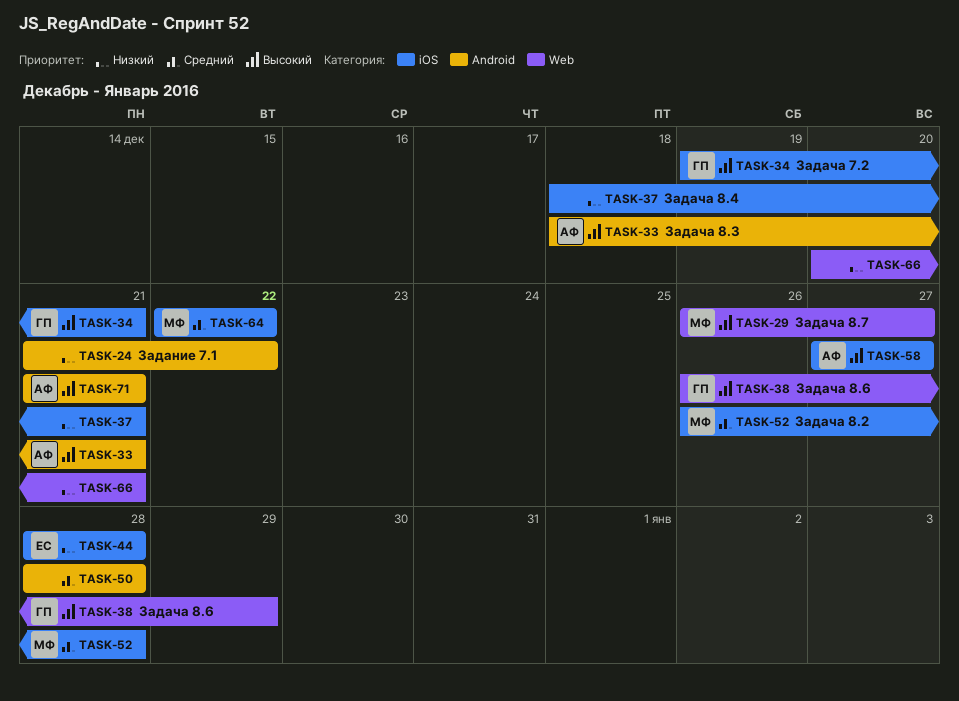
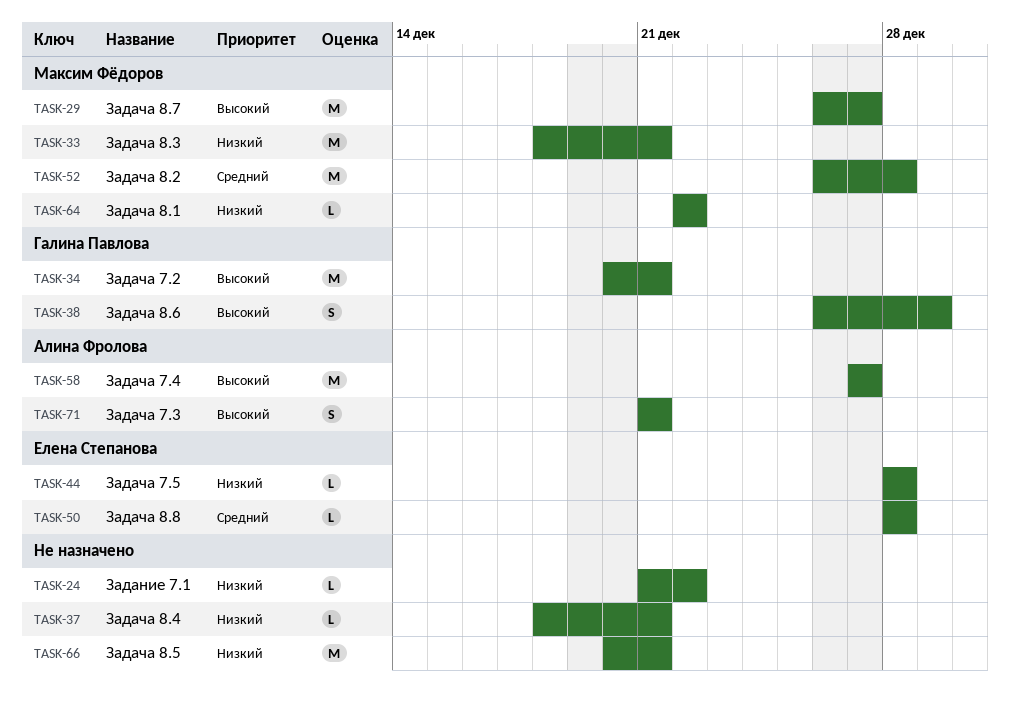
TASK-33, owner: Алина Фролова -> Максим Фёдоров
TASK-33, priority: Высокий -> Низкий
TASK-34, start: Dec 19 -> Dec 20
TASK-50, owner: none -> Елена Степанова
TASK-64, priority: Средний -> Низкий

